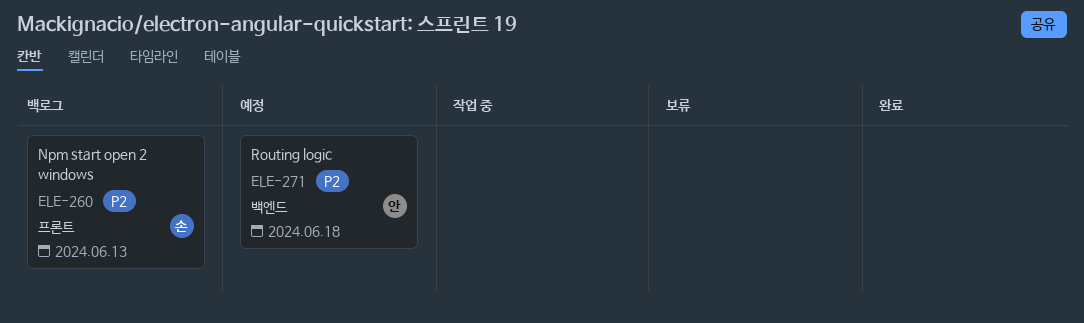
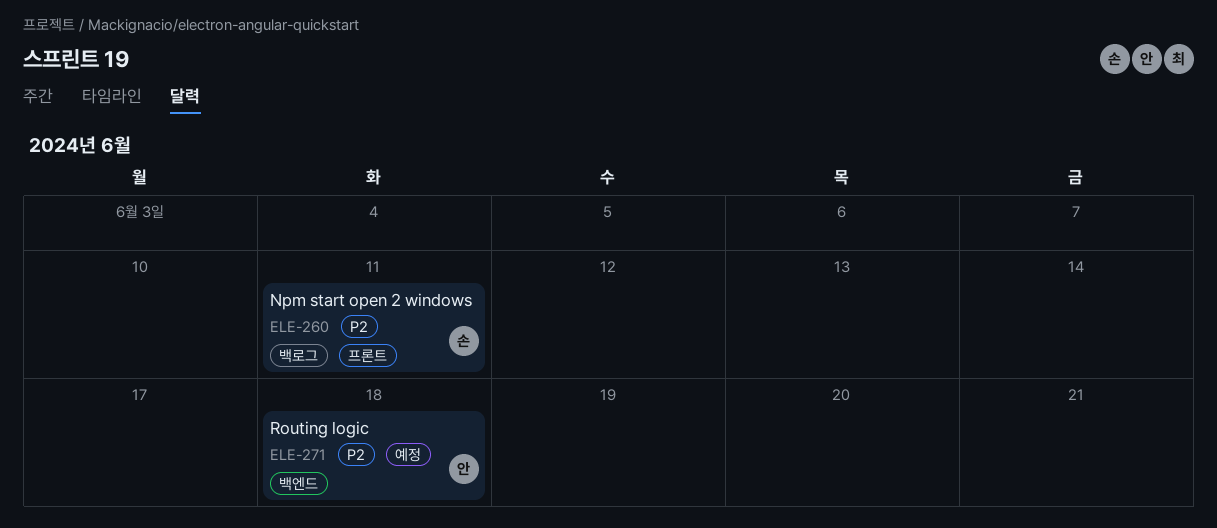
ELE-260, due: Jun 13 -> Jun 11

